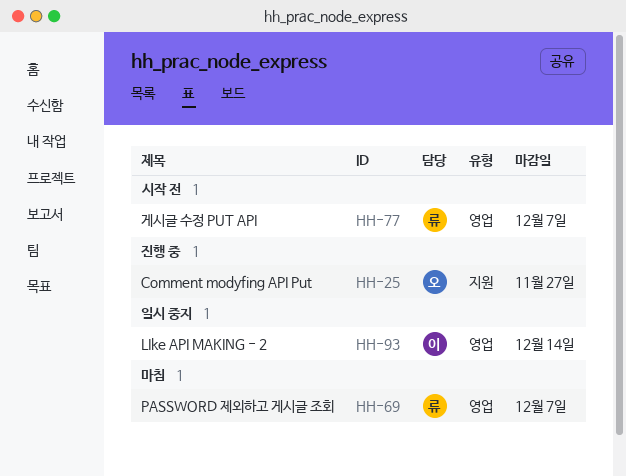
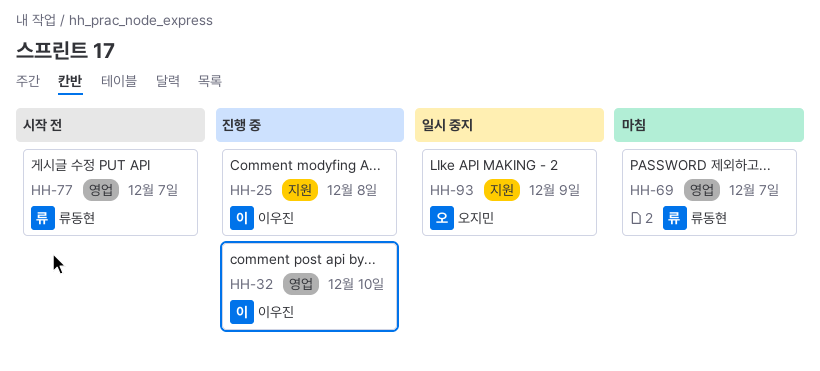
HH-25, owner: 오지민 -> 이우진
HH-25, due: Nov 27 -> Dec 8
HH-32: none -> present
HH-93, owner: 이우진 -> 오지민
HH-93, label: 영업 -> 지원
HH-93, due: Dec 14 -> Dec 9

